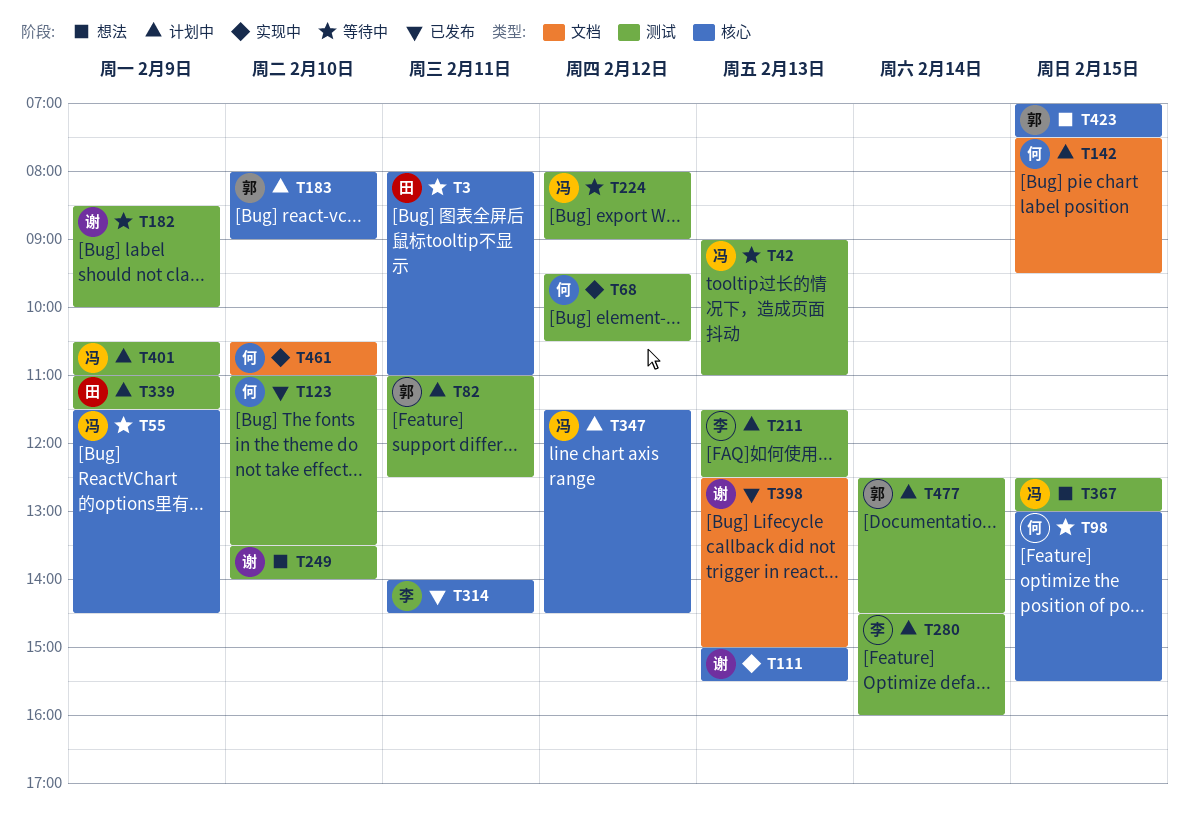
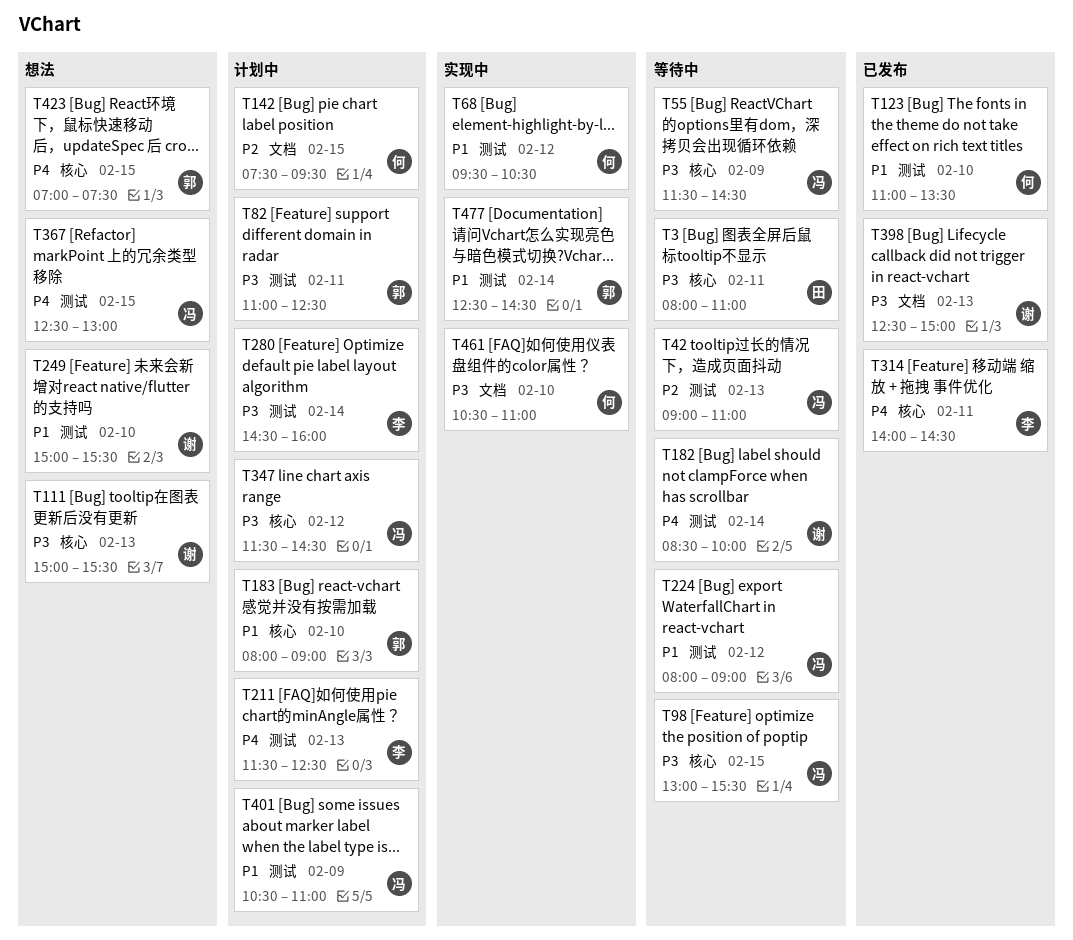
T98, owner: 何 -> 冯
T111, status: 实现中 -> 想法
T182, day: Feb 9 -> Feb 14
T249, begins: 13:30 -> 15:00
T249, ends: 14:00 -> 15:30
T339: present -> none
T477, status: 计划中 -> 实现中

